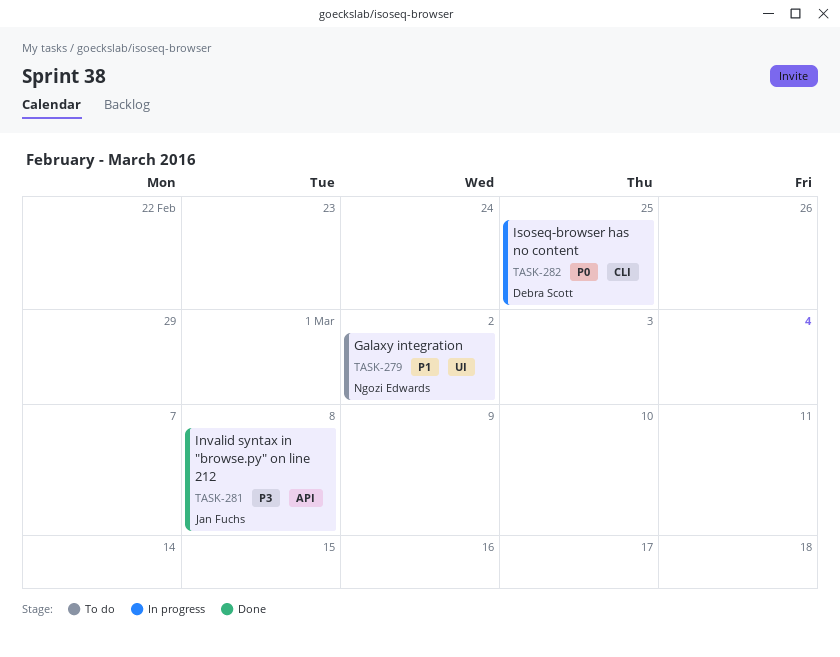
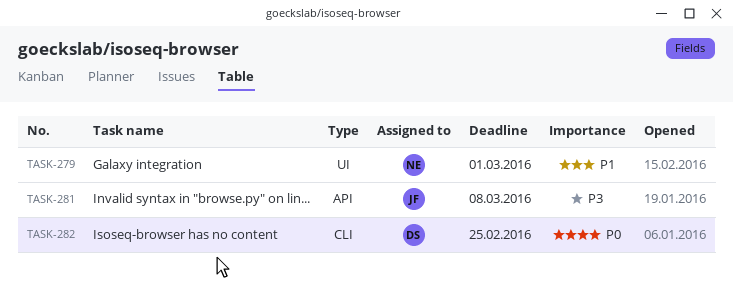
TASK-279, due: Mar 2 -> Mar 1

